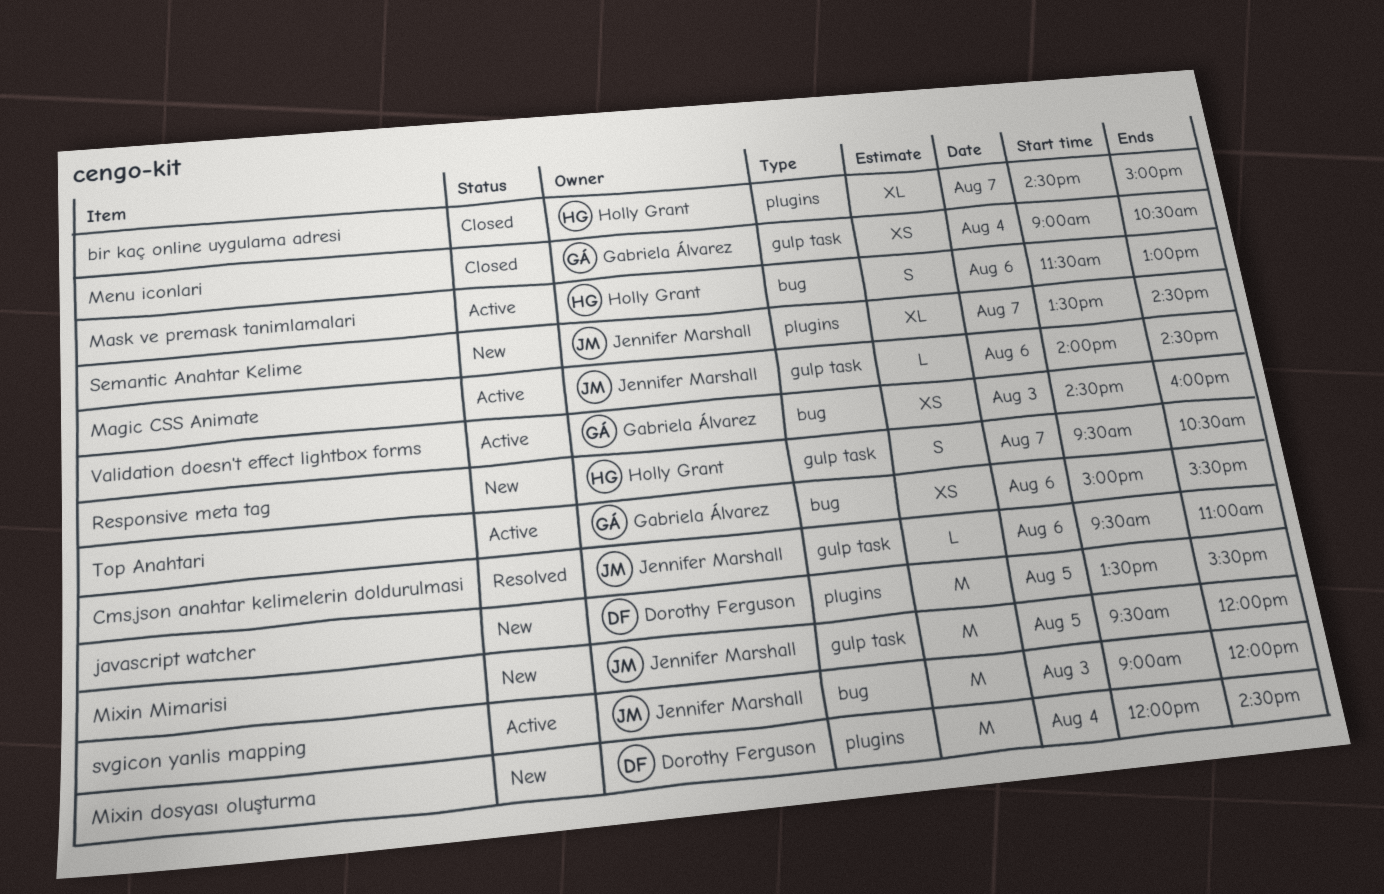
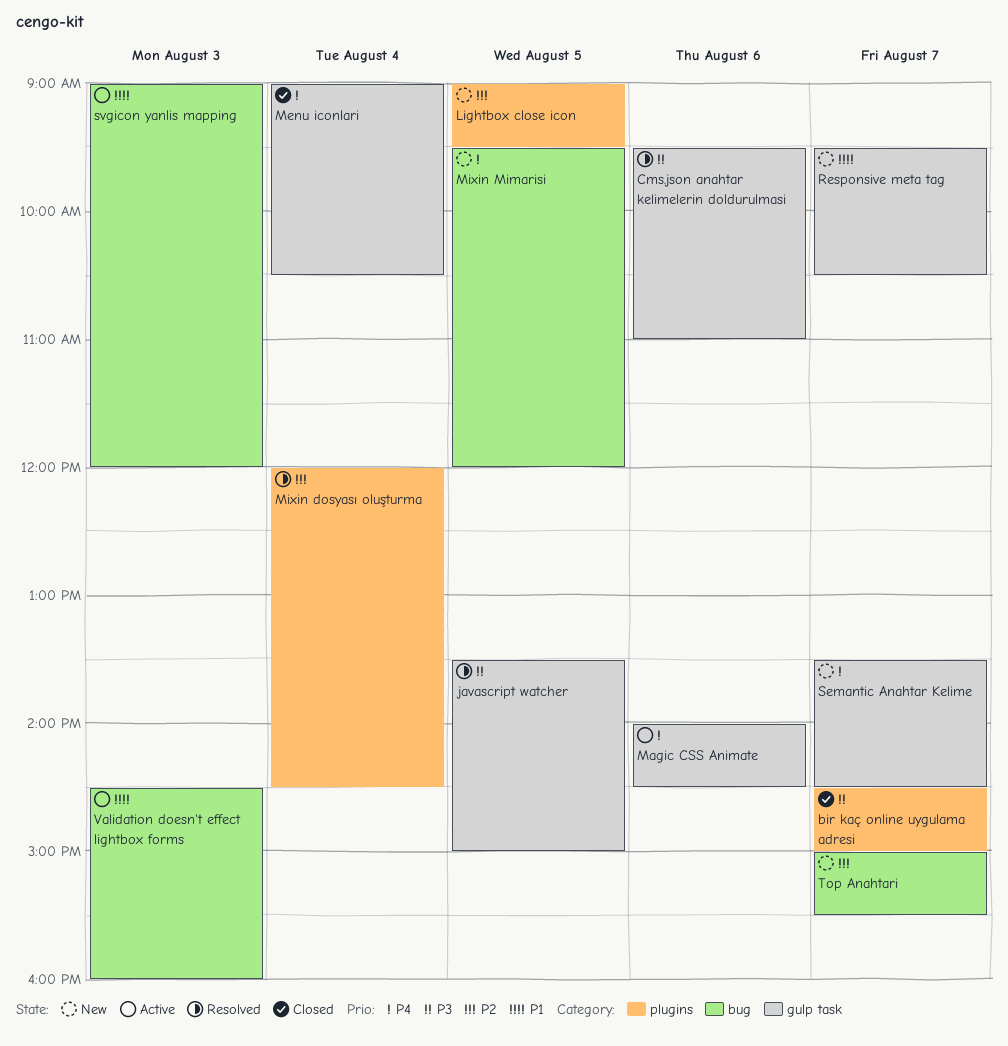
javascript watcher, status: New -> Resolved
javascript watcher, label: plugins -> gulp task
javascript watcher, ends: 15:30 -> 15:00
Lightbox close icon: none -> present
Mask ve premask tanimlamalari: present -> none
Mixin dosyası oluşturma, status: New -> Resolved
Mixin Mimarisi, label: gulp task -> bug
Semantic Anahtar Kelime, label: plugins -> gulp task
Top Anahtari, status: Active -> New
Top Anahtari, day: Aug 6 -> Aug 7

